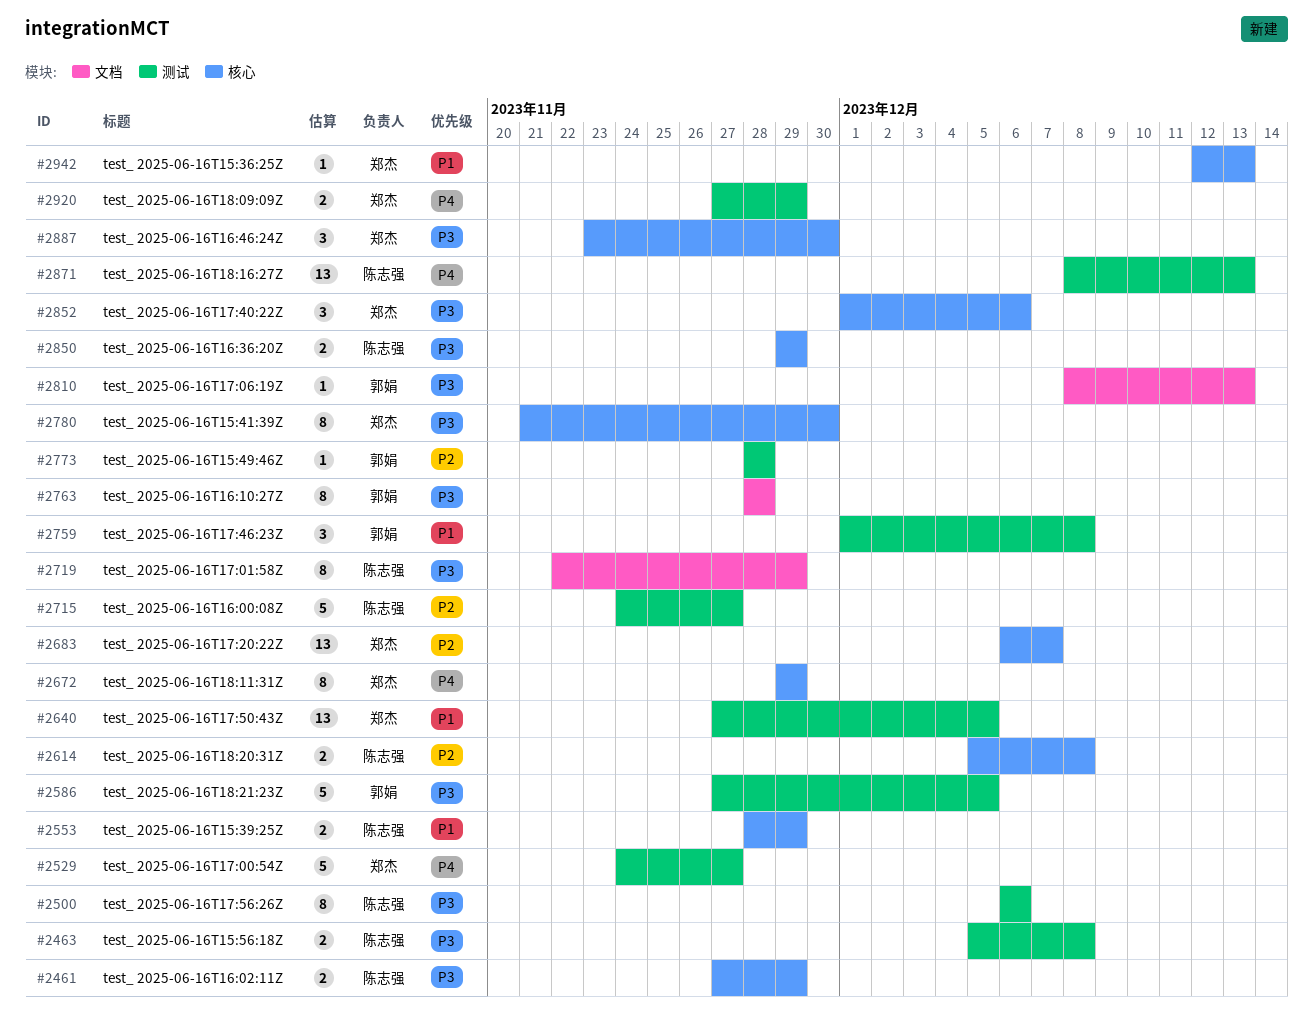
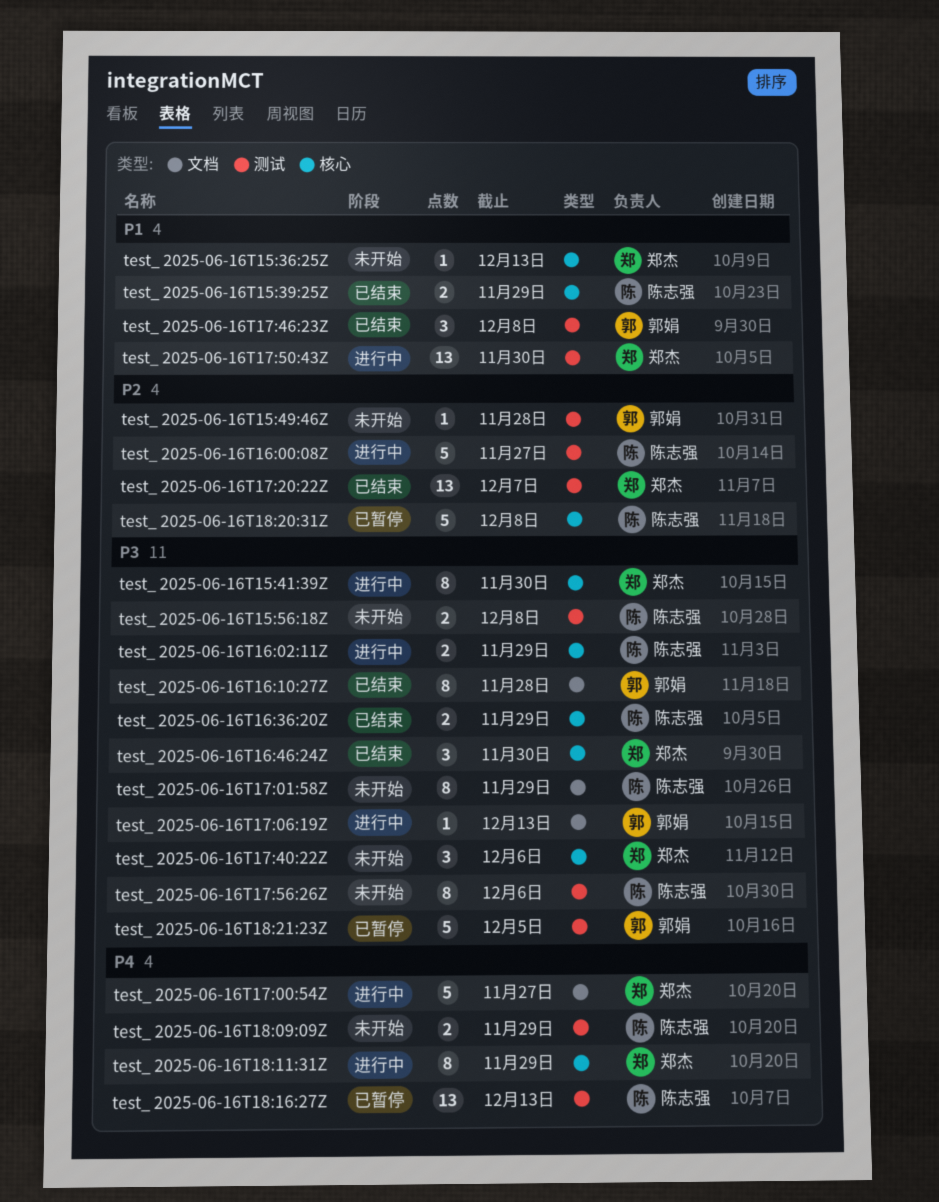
test_ 2025-06-16T17:00:54Z, label: 测试 -> 文档
test_ 2025-06-16T17:20:22Z, label: 核心 -> 测试
test_ 2025-06-16T17:50:43Z, due: Dec 5 -> Nov 30
test_ 2025-06-16T18:09:09Z, owner: 郑杰 -> 陈志强
test_ 2025-06-16T18:20:31Z, estimate: 2 -> 5

